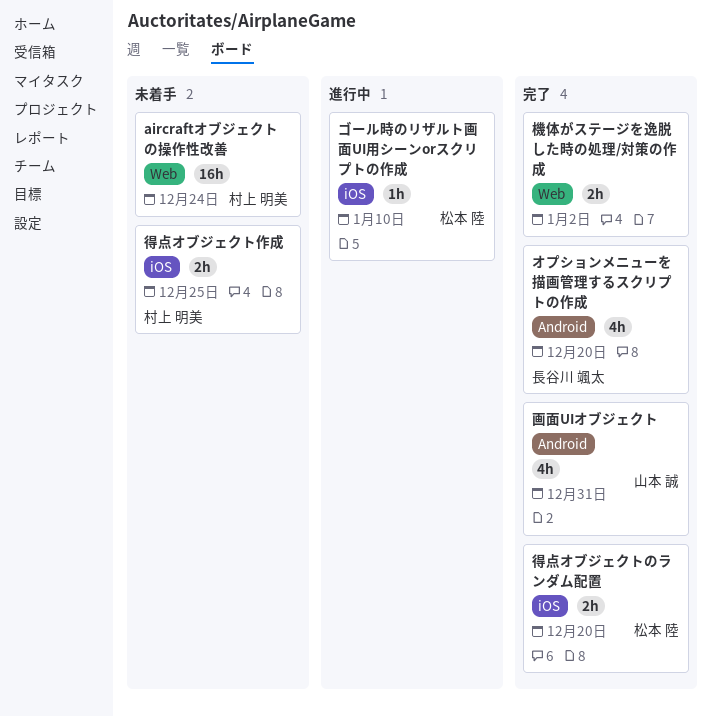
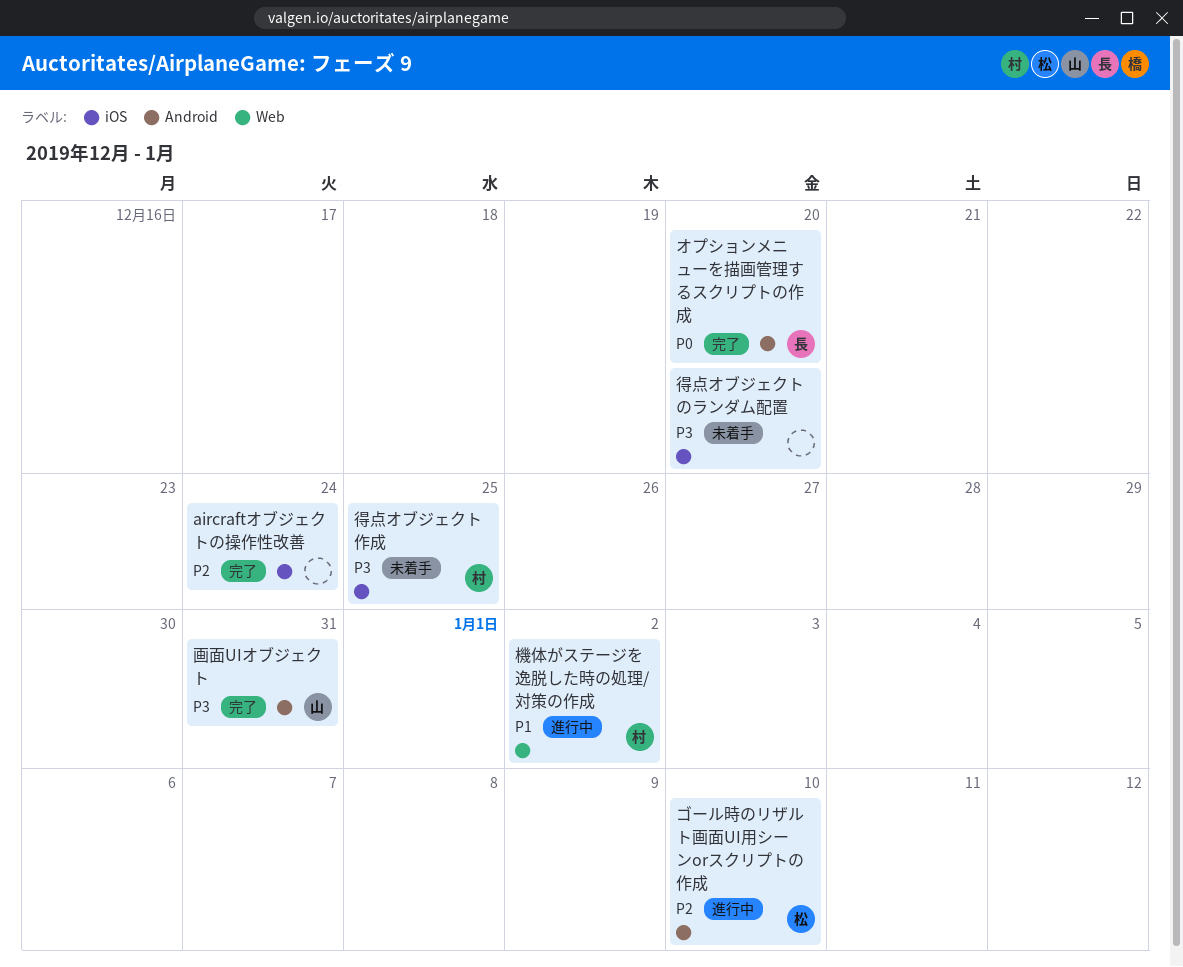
aircraftオブジェクトの操作性改善, status: 未着手 -> 完了
aircraftオブジェクトの操作性改善, owner: 村上 明美 -> none
aircraftオブジェクトの操作性改善, label: Web -> iOS
ゴール時のリザルト画面UI用シーンorスクリプトの作成, label: iOS -> Android
得点オブジェクトのランダム配置, status: 完了 -> 未着手
得点オブジェクトのランダム配置, owner: 松本 陸 -> none
機体がステージを逸脱した時の処理/対策の作成, status: 完了 -> 進行中
機体がステージを逸脱した時の処理/対策の作成, owner: none -> 村上 明美

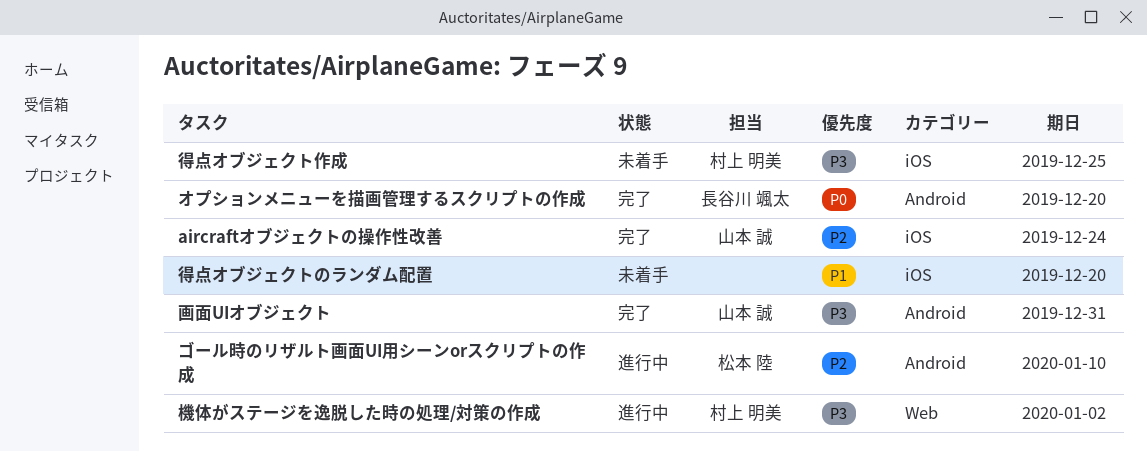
aircraftオブジェクトの操作性改善, owner: none -> 山本 誠
得点オブジェクトのランダム配置, priority: P3 -> P1
機体がステージを逸脱した時の処理/対策の作成, priority: P1 -> P3

